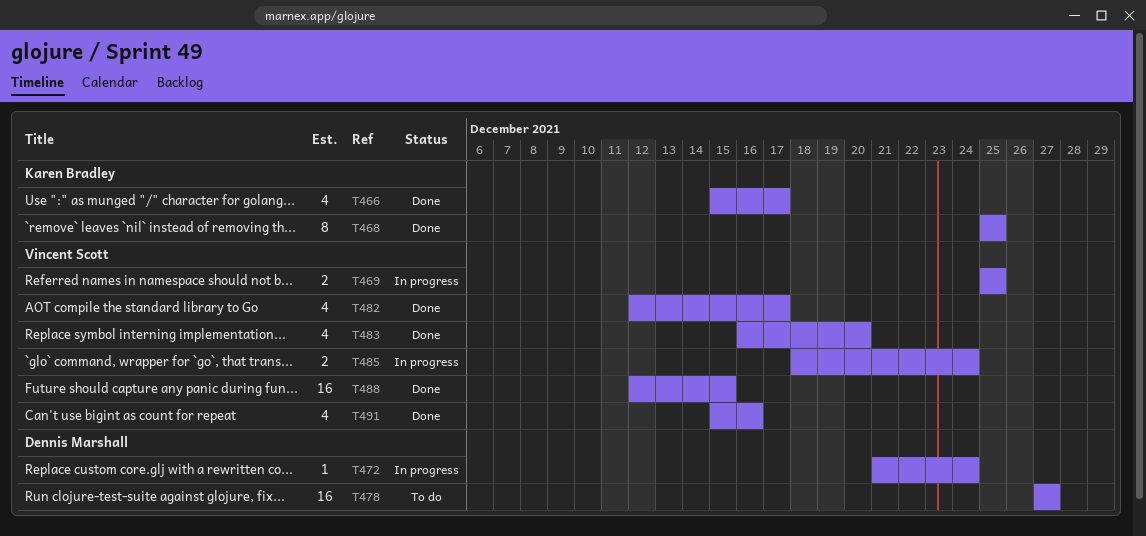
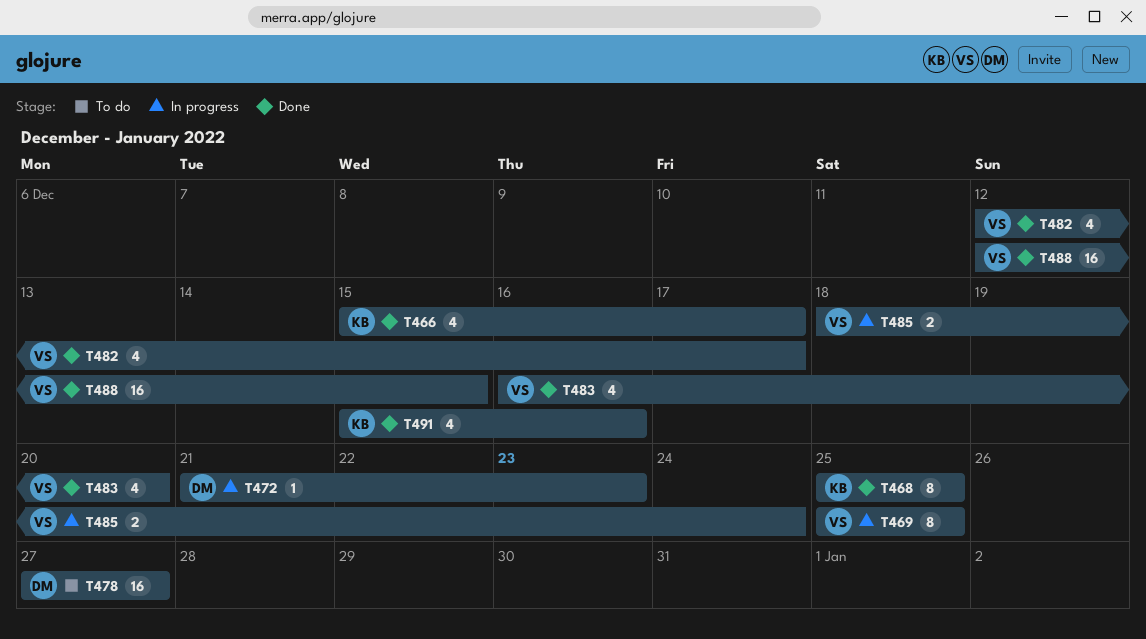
T469, estimate: 2 -> 8
T472, due: Dec 24 -> Dec 23
T491, owner: Vincent Scott -> Karen Bradley

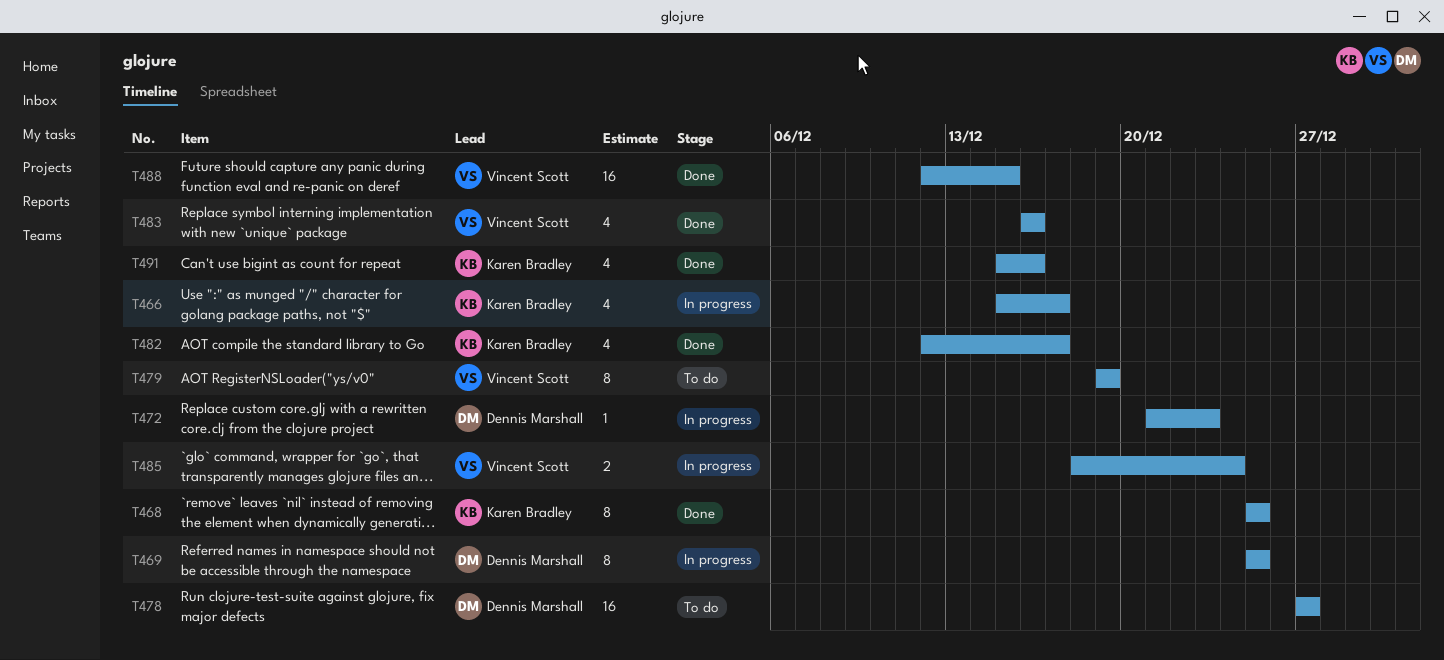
T466, status: Done -> In progress
T469, owner: Vincent Scott -> Dennis Marshall
T479: none -> present
T482, owner: Vincent Scott -> Karen Bradley
T483, due: Dec 20 -> Dec 16

